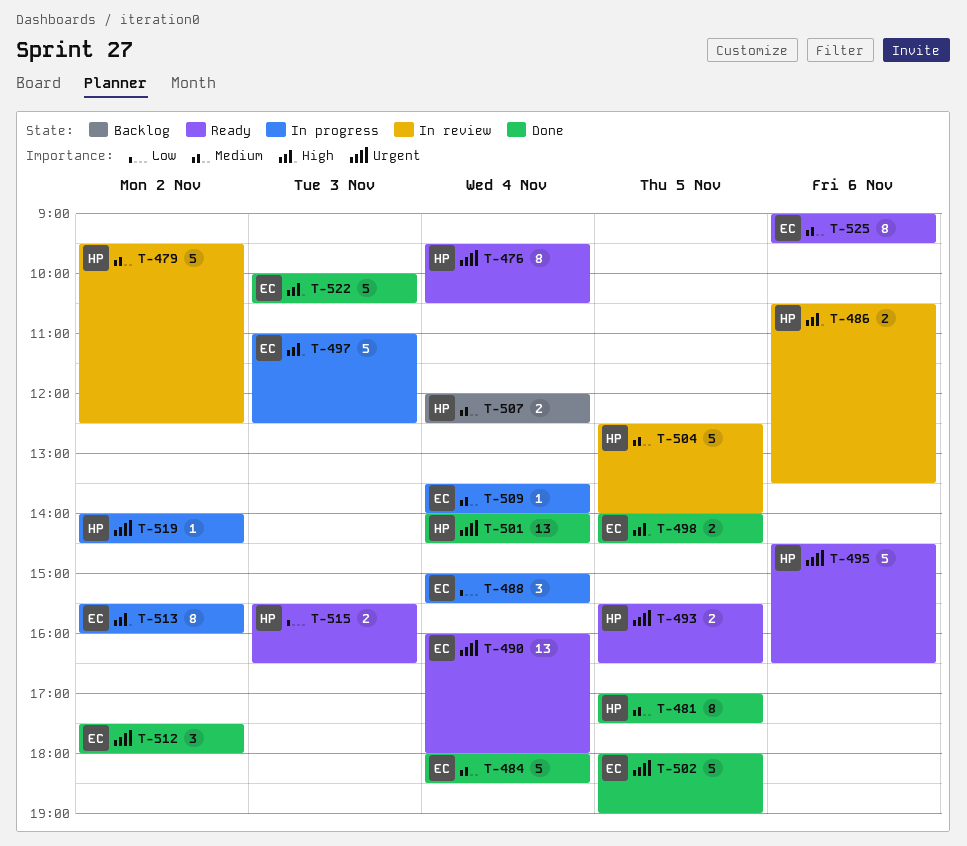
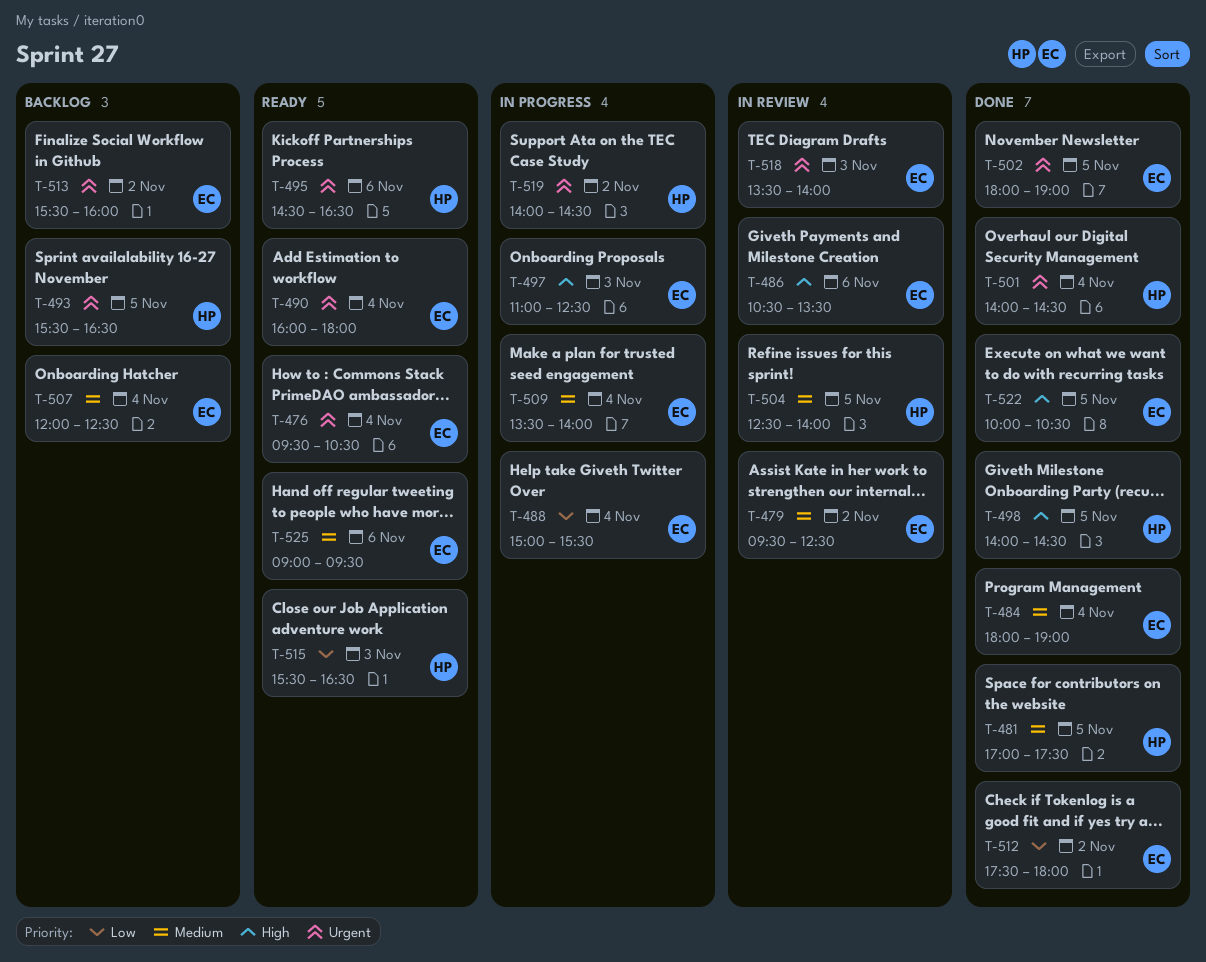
T-476, owner: HP -> EC
T-479, owner: HP -> EC
T-484, ends: 18:30 -> 19:00
T-486, owner: HP -> EC
T-493, status: Ready -> Backlog
T-498, owner: EC -> HP
T-507, owner: HP -> EC
T-512, priority: Urgent -> Low
T-513, status: In progress -> Backlog
T-513, priority: High -> Urgent
T-518: none -> present
T-522, day: Nov 3 -> Nov 5

